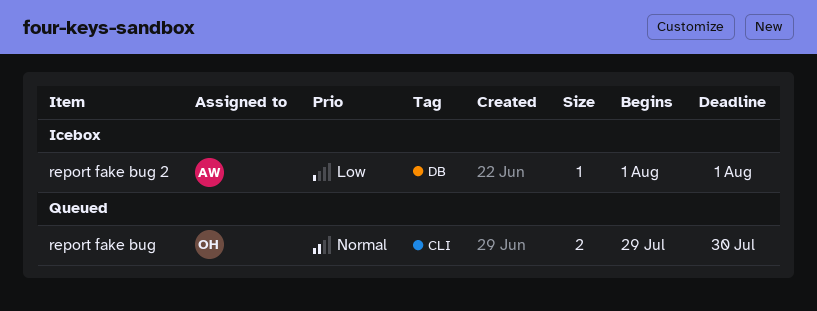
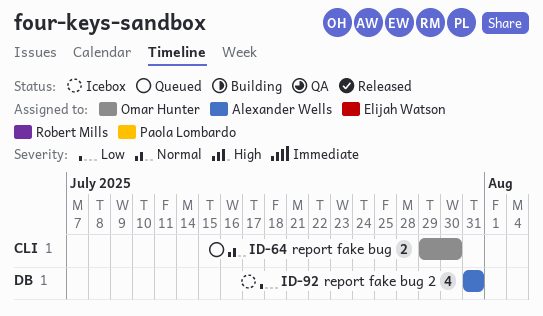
report fake bug 2, estimate: 1 -> 4
report fake bug 2, start: Aug 1 -> Jul 31
report fake bug 2, due: Aug 1 -> Jul 31

